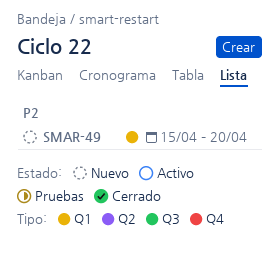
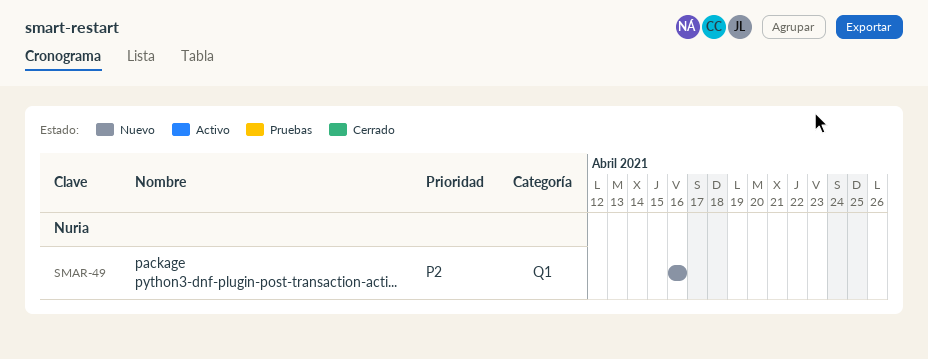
SMAR-49, start: Apr 15 -> Apr 16
SMAR-49, due: Apr 20 -> Apr 16

